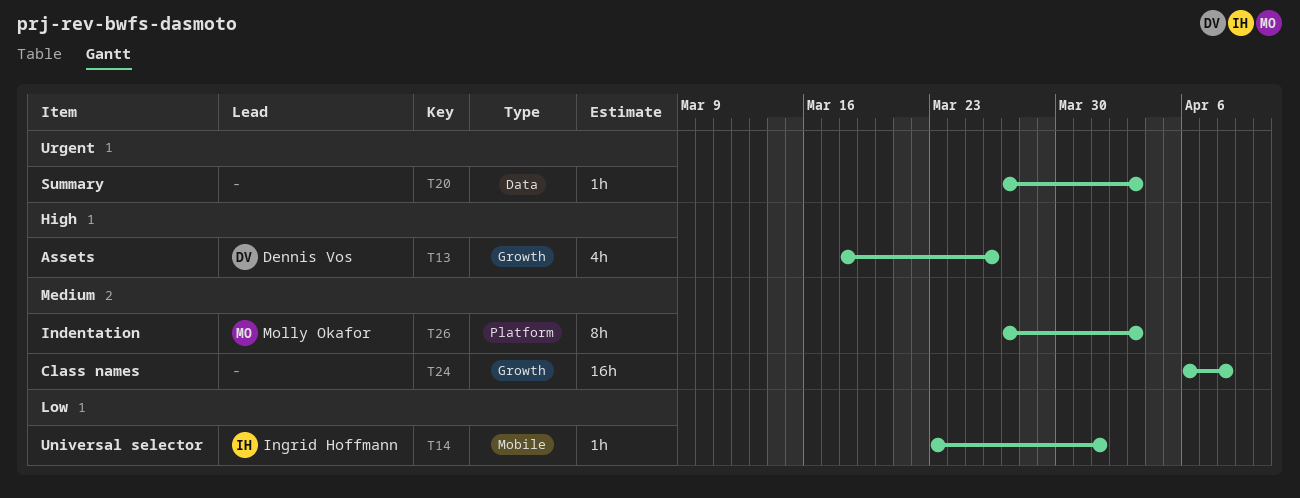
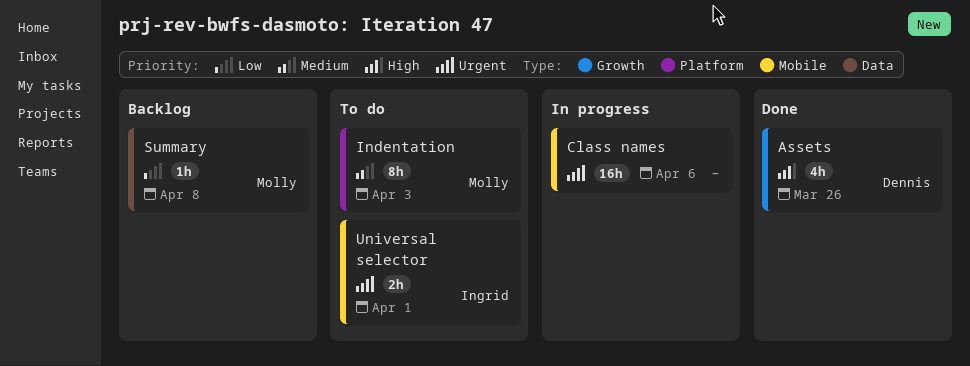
Class names, priority: Medium -> Urgent
Class names, label: Growth -> Mobile
Class names, due: Apr 8 -> Apr 6
Summary, owner: none -> Molly Okafor
Summary, priority: Urgent -> Low
Summary, due: Apr 3 -> Apr 8
Universal selector, priority: Low -> Urgent
Universal selector, estimate: 1h -> 2h

